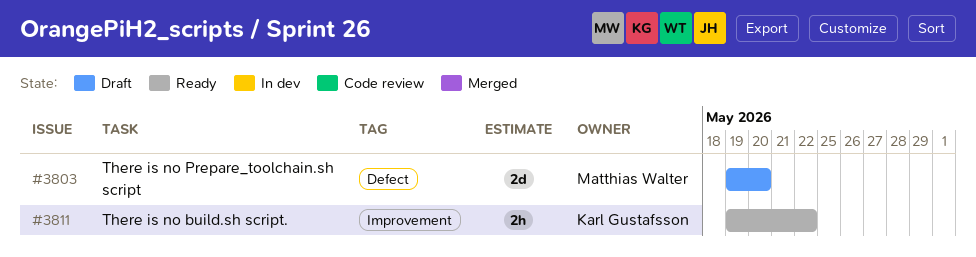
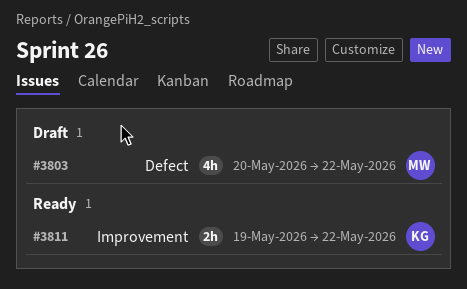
#3803, estimate: 2d -> 4h
#3803, start: May 19 -> May 20
#3803, due: May 20 -> May 22

